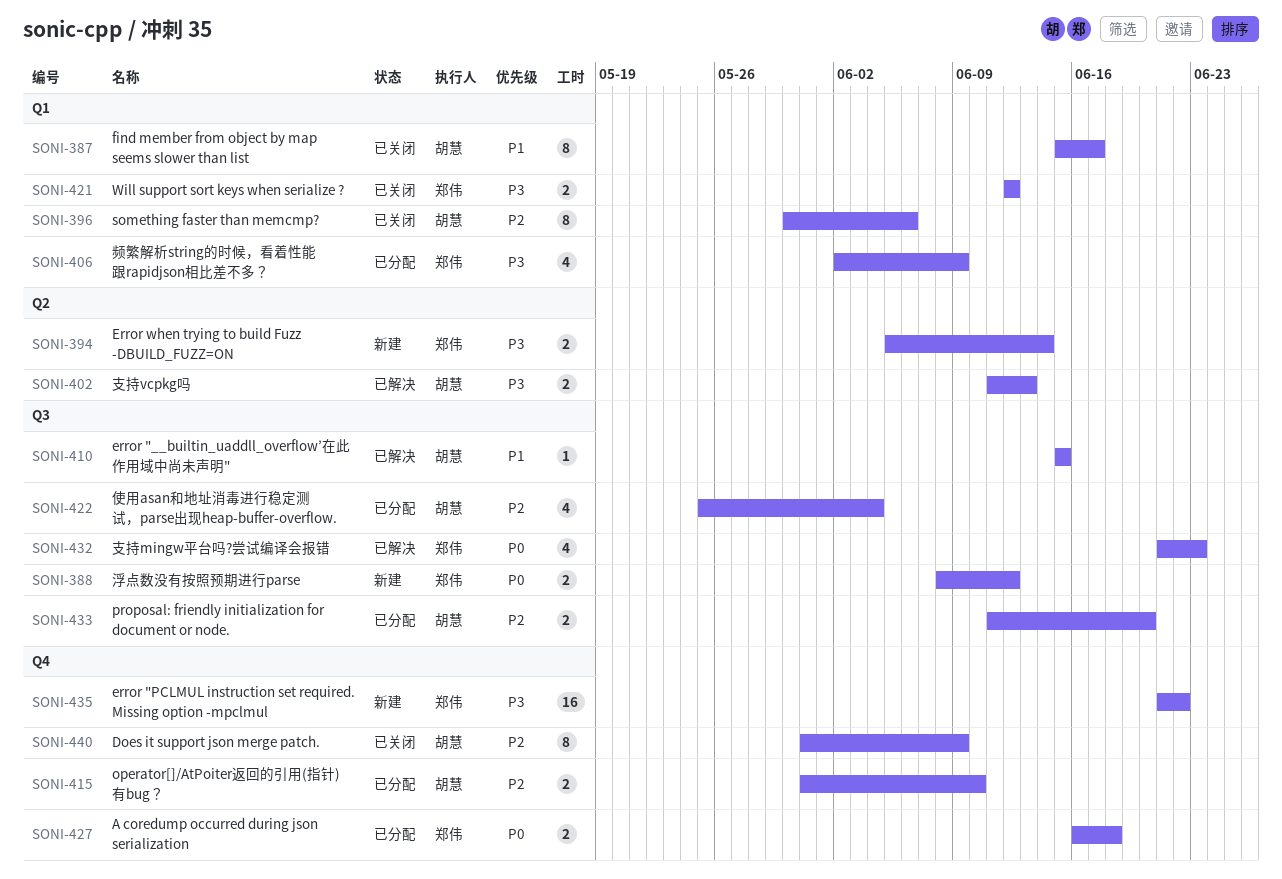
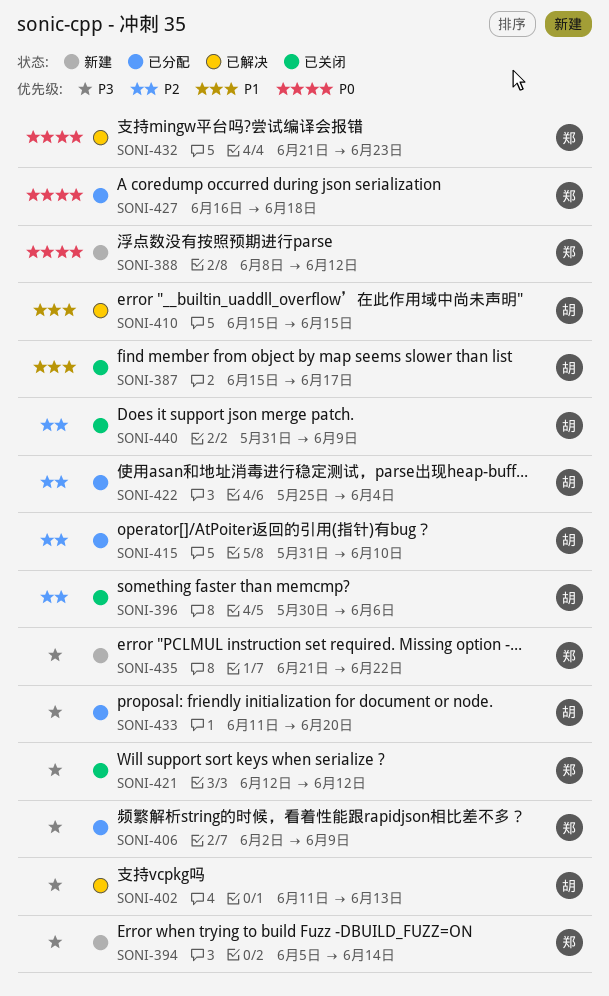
SONI-433, priority: P2 -> P3

